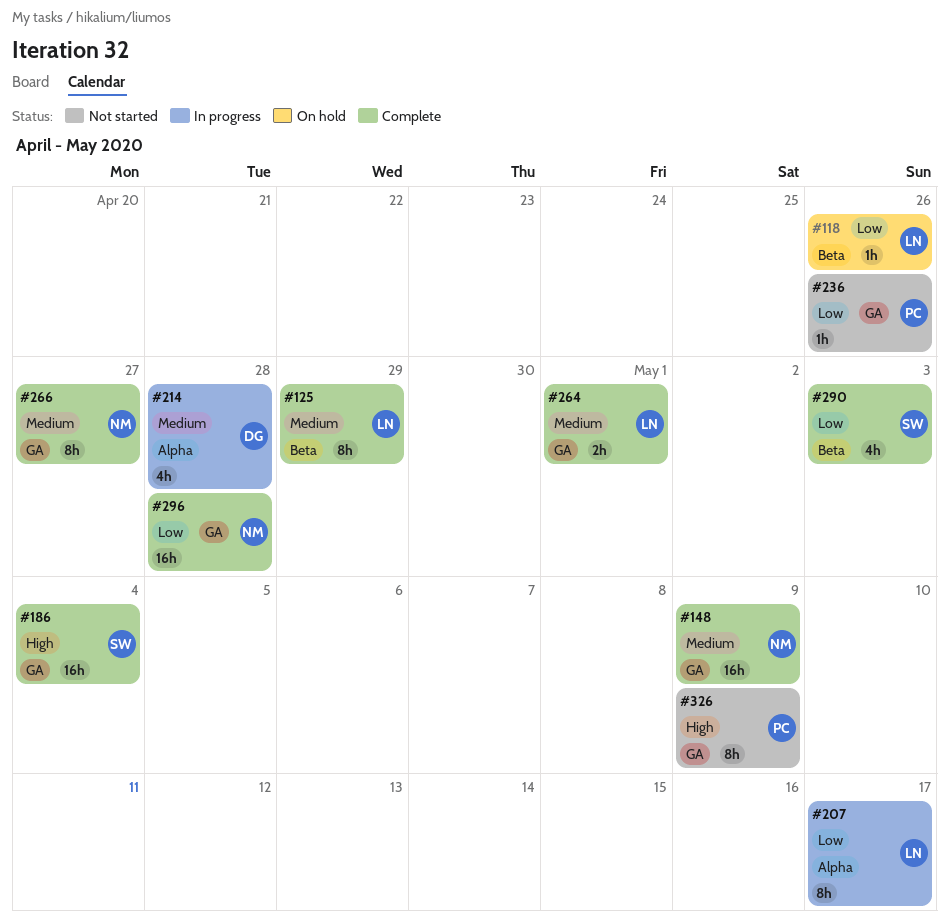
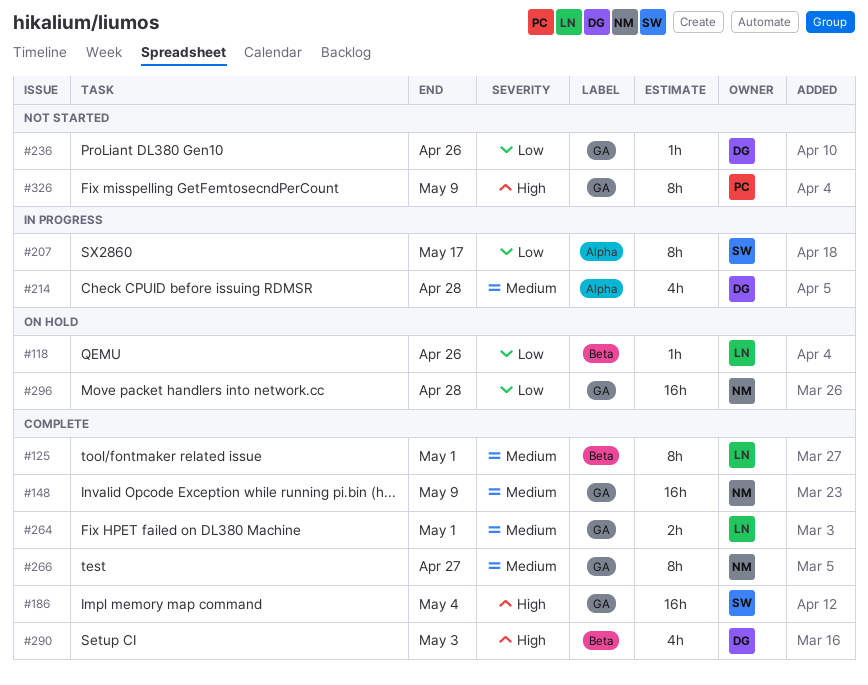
#125, due: Apr 29 -> May 1
#207, owner: LN -> SW
#236, owner: PC -> DG
#290, owner: SW -> DG
#290, priority: Low -> High
#296, status: Complete -> On hold

